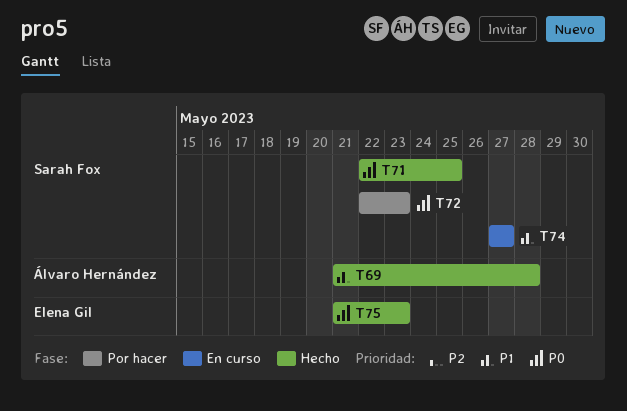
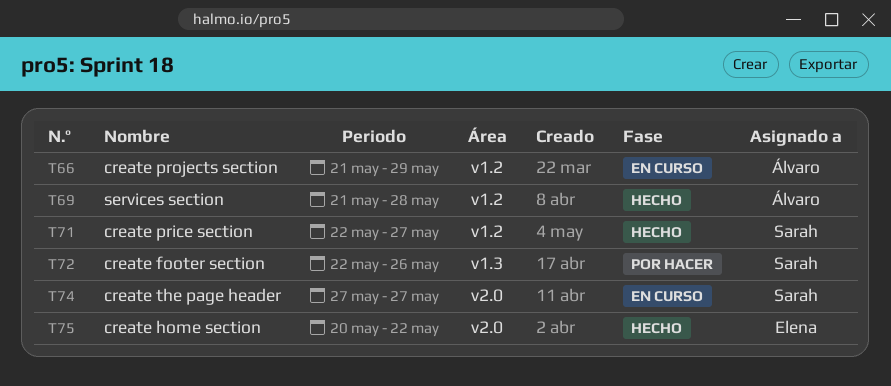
T66: none -> present
T71, due: May 25 -> May 27
T72, due: May 23 -> May 26
T75, start: May 21 -> May 20
T75, due: May 23 -> May 22

